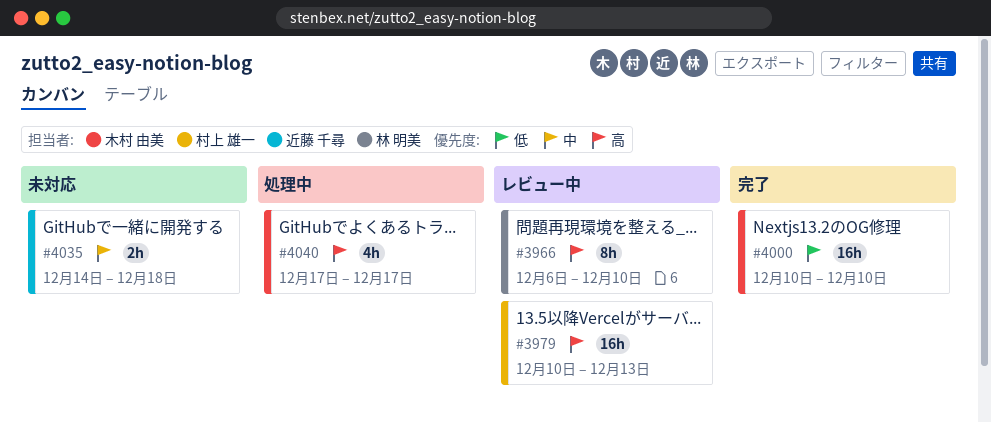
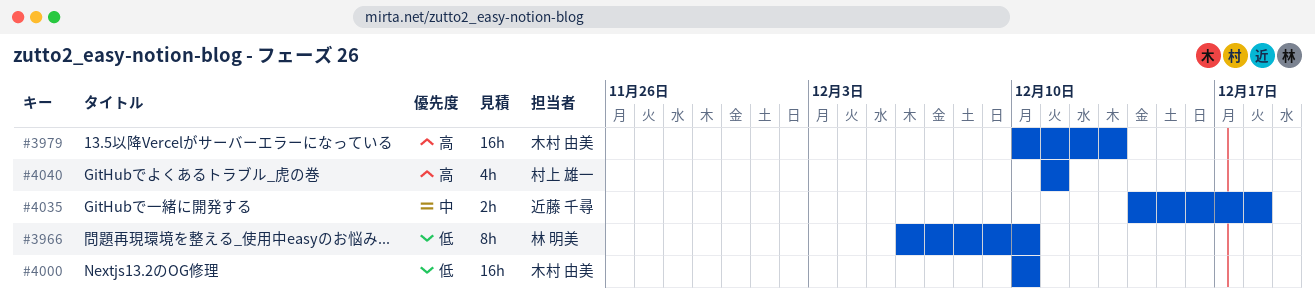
#3966, priority: 高 -> 低
#3979, owner: 村上 雄一 -> 木村 由美
#4040, owner: 木村 由美 -> 村上 雄一
#4040, start: Dec 17 -> Dec 11
#4040, due: Dec 17 -> Dec 11

